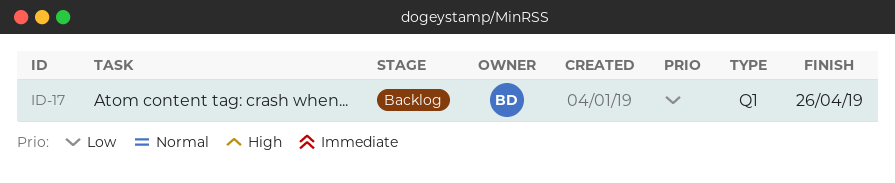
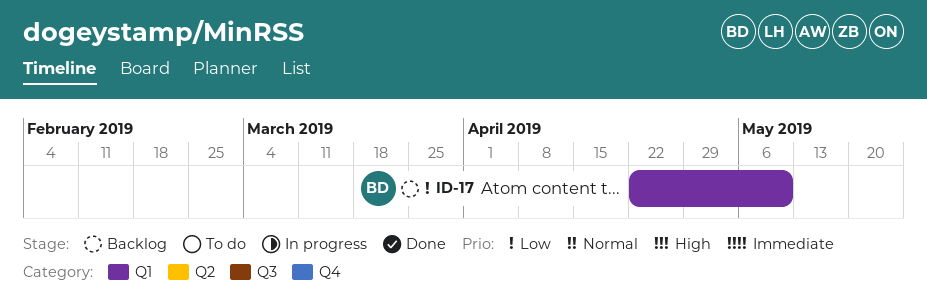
ID-17, due: Apr 26 -> May 10

